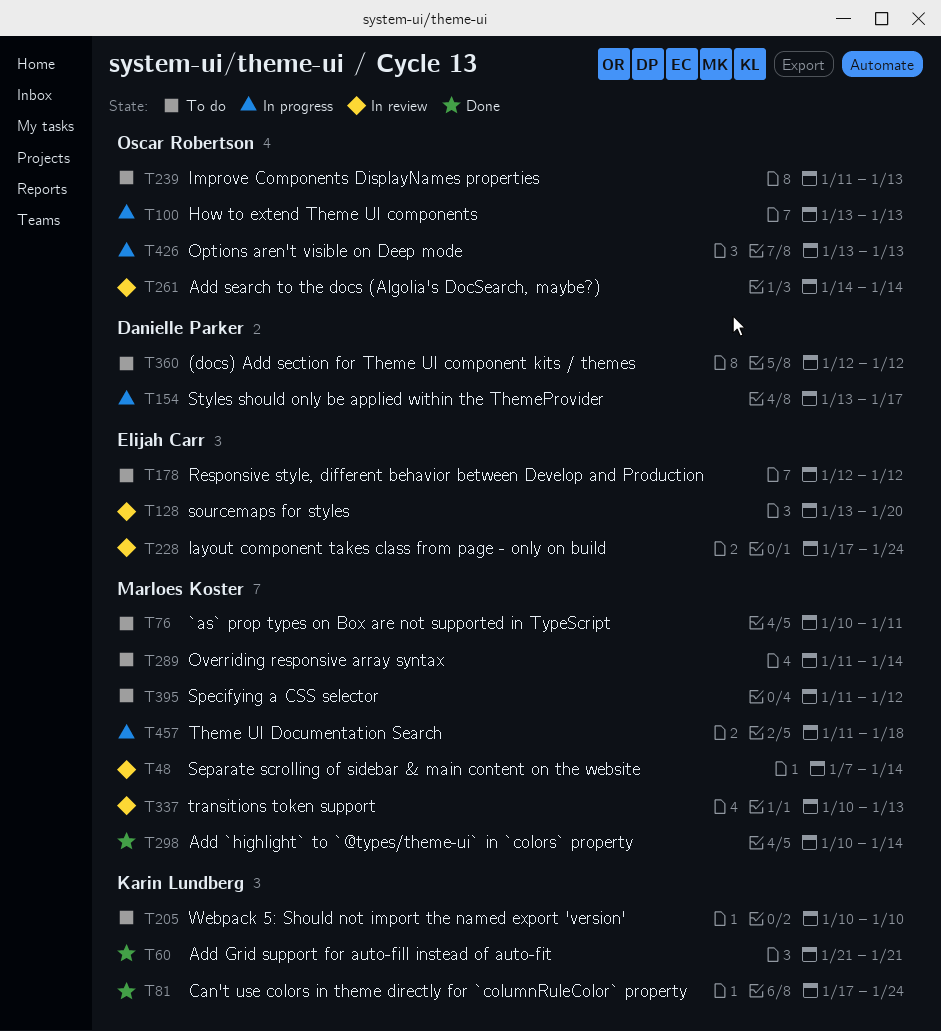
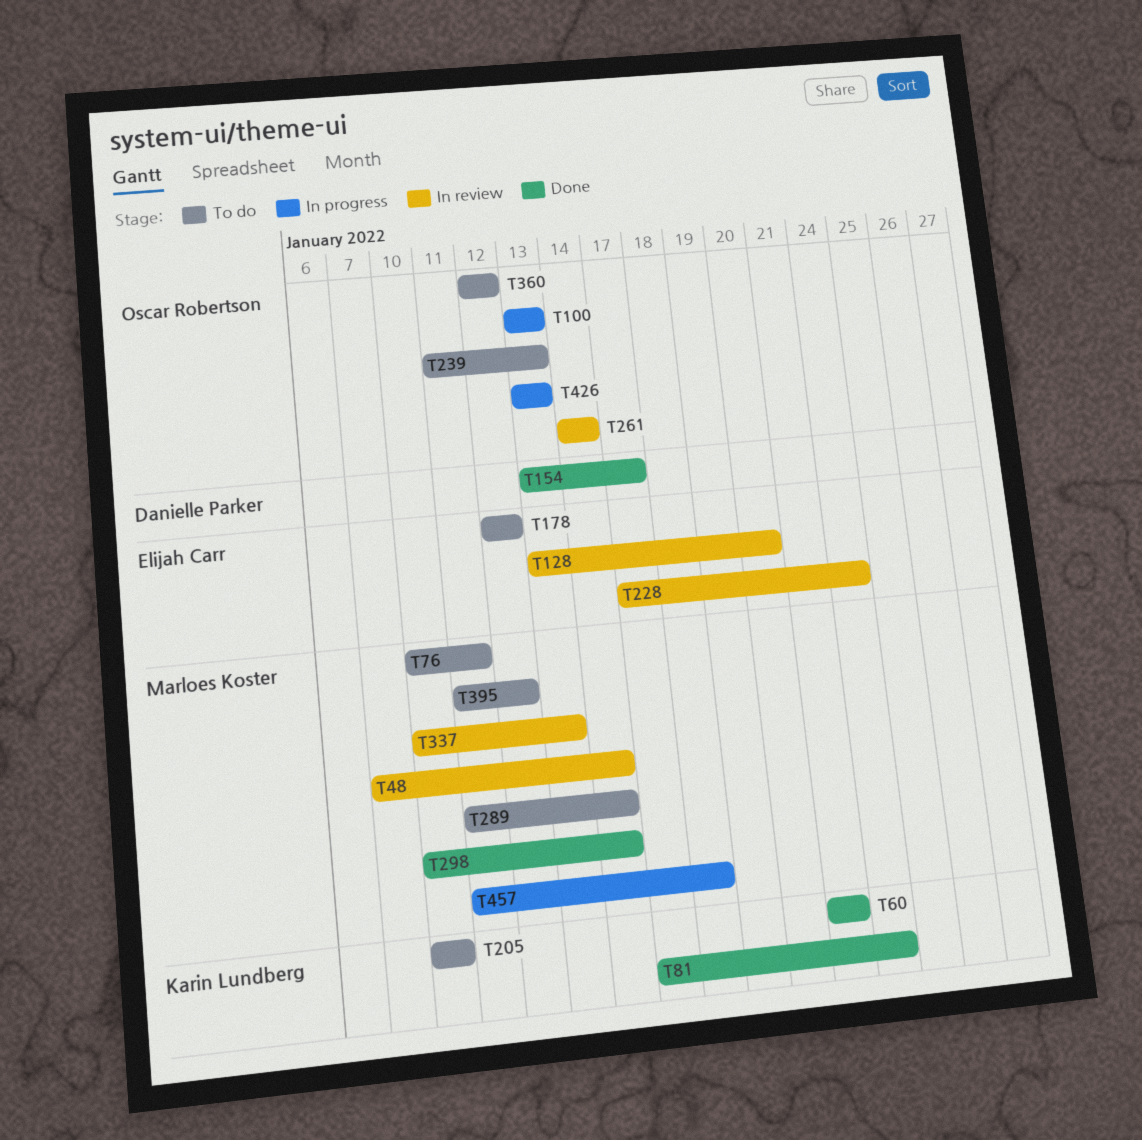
T154, status: In progress -> Done
T360, owner: Danielle Parker -> Oscar Robertson

